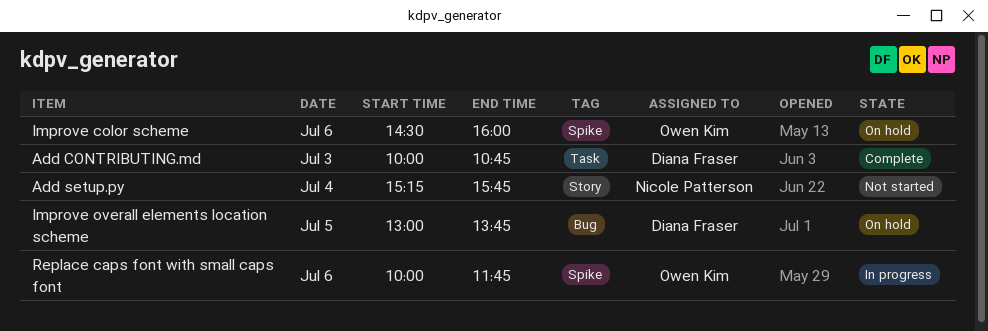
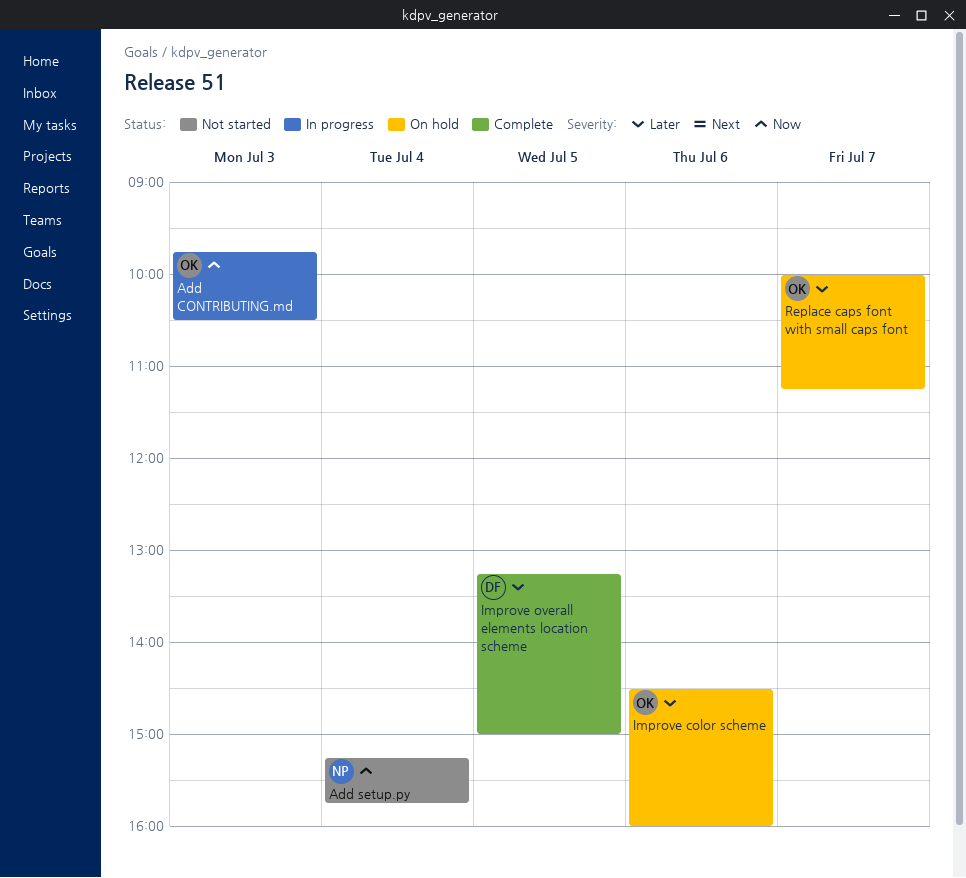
Add CONTRIBUTING.md, status: Complete -> In progress
Add CONTRIBUTING.md, owner: Diana Fraser -> Owen Kim
Add CONTRIBUTING.md, begins: 10:00 -> 09:45
Add CONTRIBUTING.md, ends: 10:45 -> 10:30
Improve overall elements location scheme, status: On hold -> Complete
Improve overall elements location scheme, begins: 13:00 -> 13:15
Improve overall elements location scheme, ends: 13:45 -> 15:00
Replace caps font with small caps font, status: In progress -> On hold
Replace caps font with small caps font, day: Jul 6 -> Jul 7
Replace caps font with small caps font, ends: 11:45 -> 11:15

